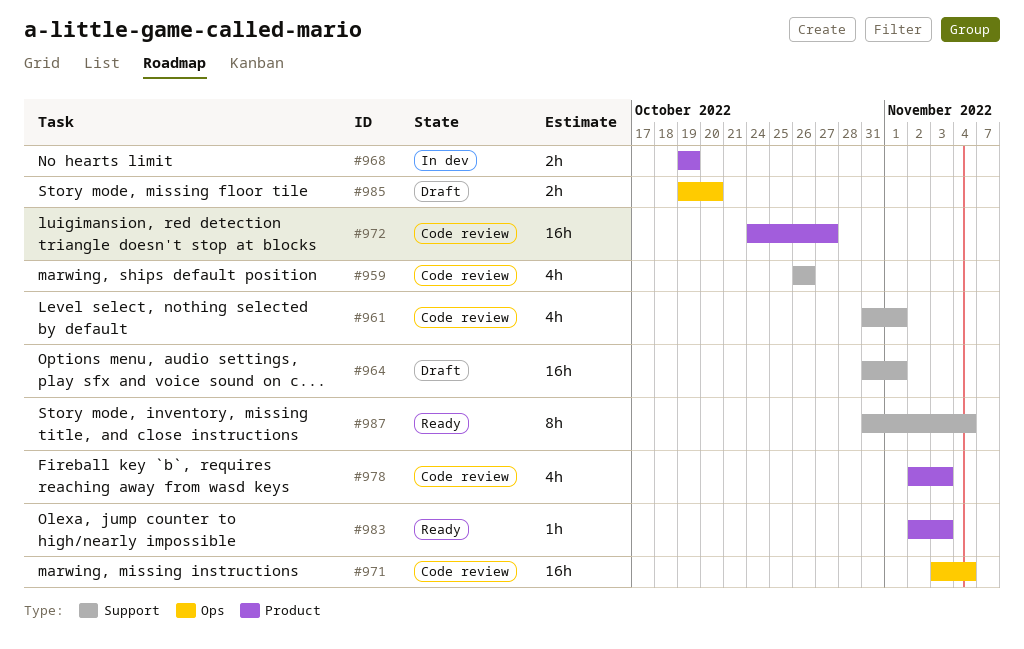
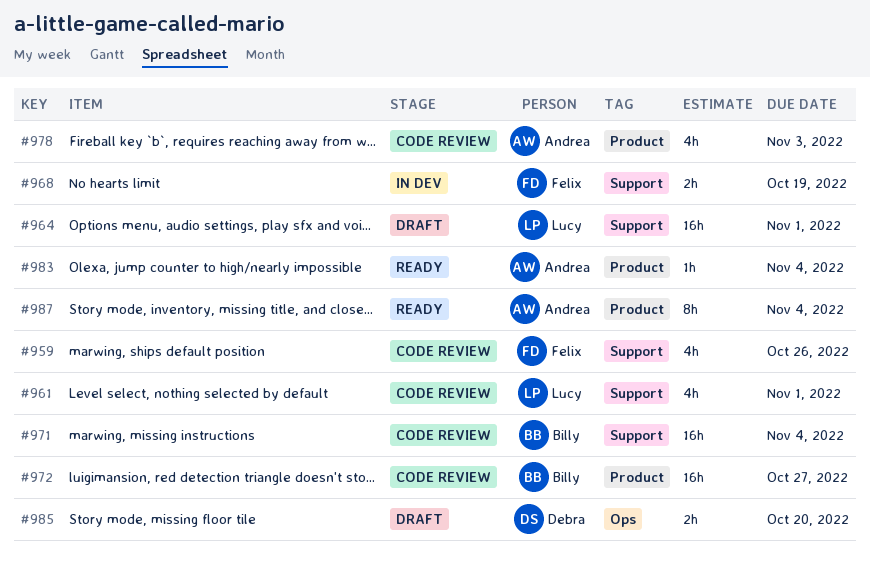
#968, label: Product -> Support
#971, label: Ops -> Support
#983, due: Nov 3 -> Nov 4
#987, label: Support -> Product

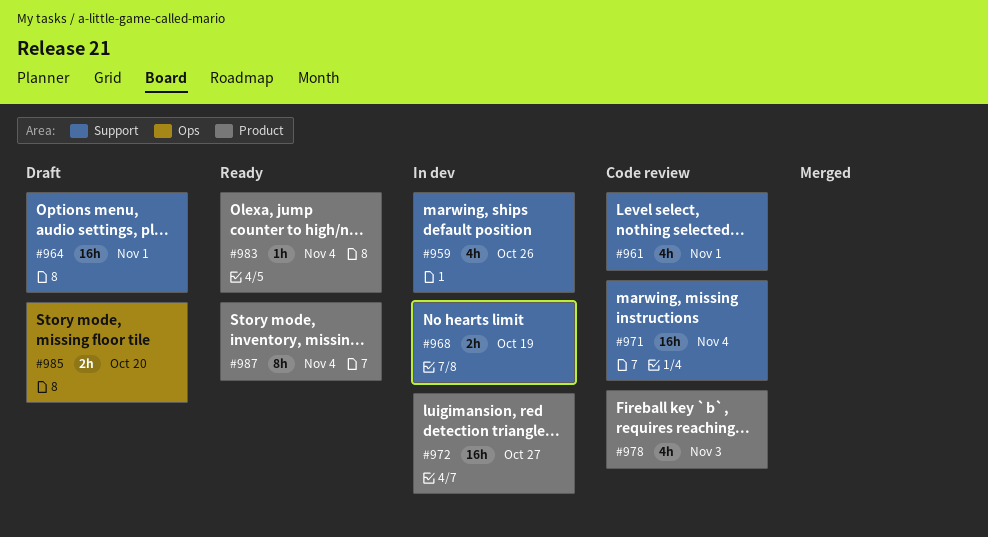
#959, status: Code review -> In dev
#972, status: Code review -> In dev

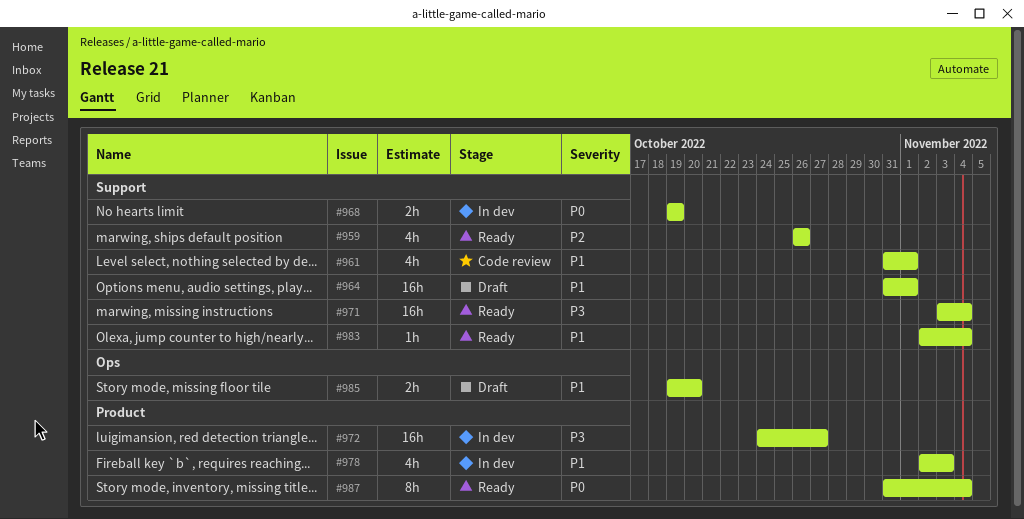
#959, status: In dev -> Ready
#971, status: Code review -> Ready
#978, status: Code review -> In dev
#983, label: Product -> Support

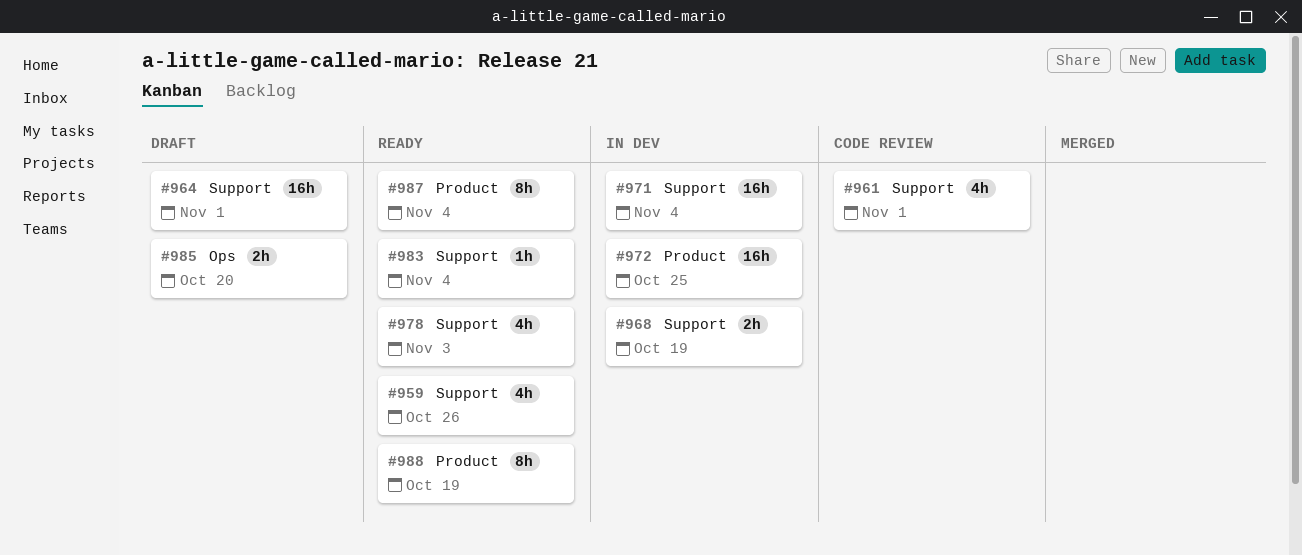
#971, status: Ready -> In dev
#972, due: Oct 27 -> Oct 25
#978, status: In dev -> Ready
#978, label: Product -> Support
#988: none -> present

